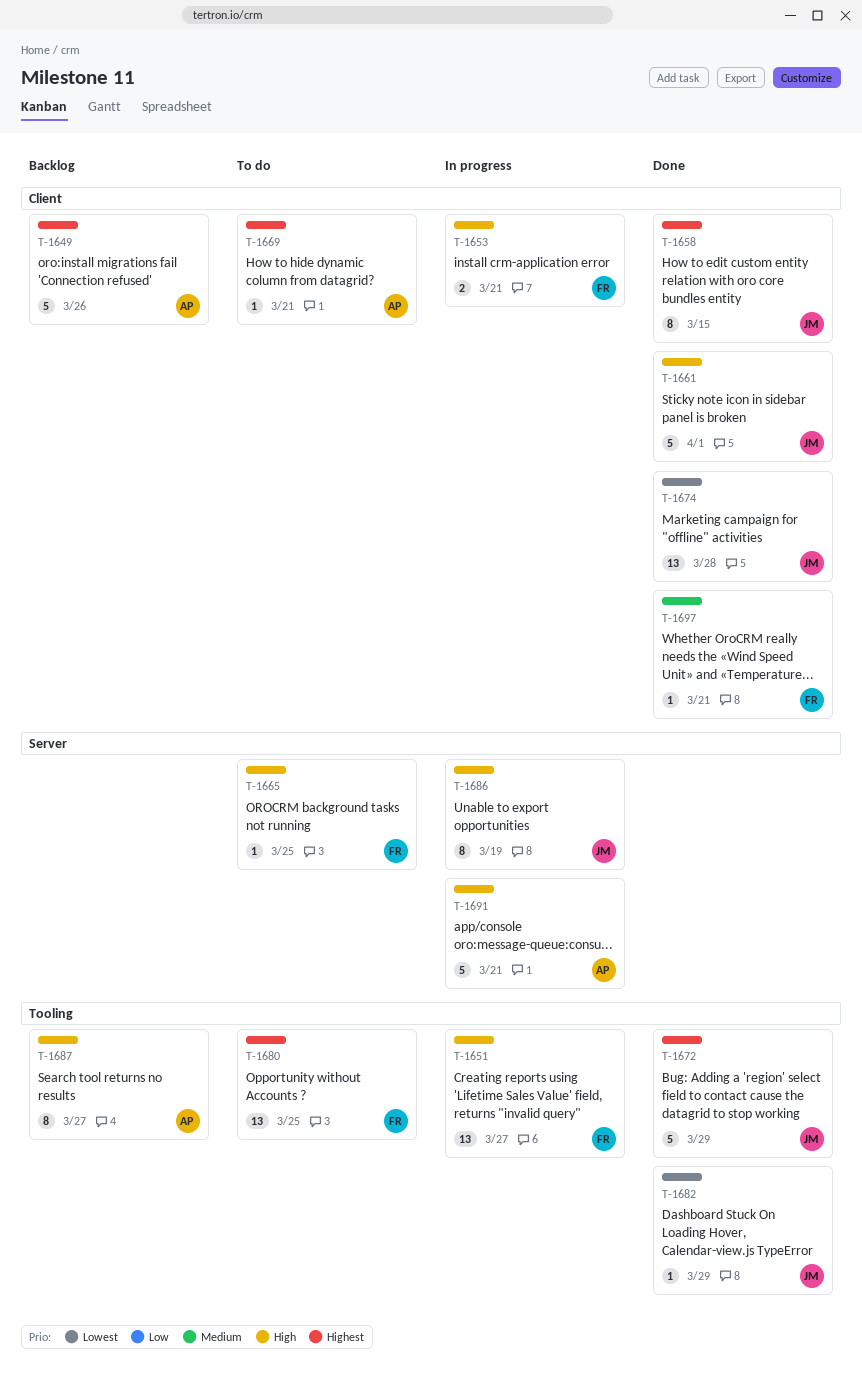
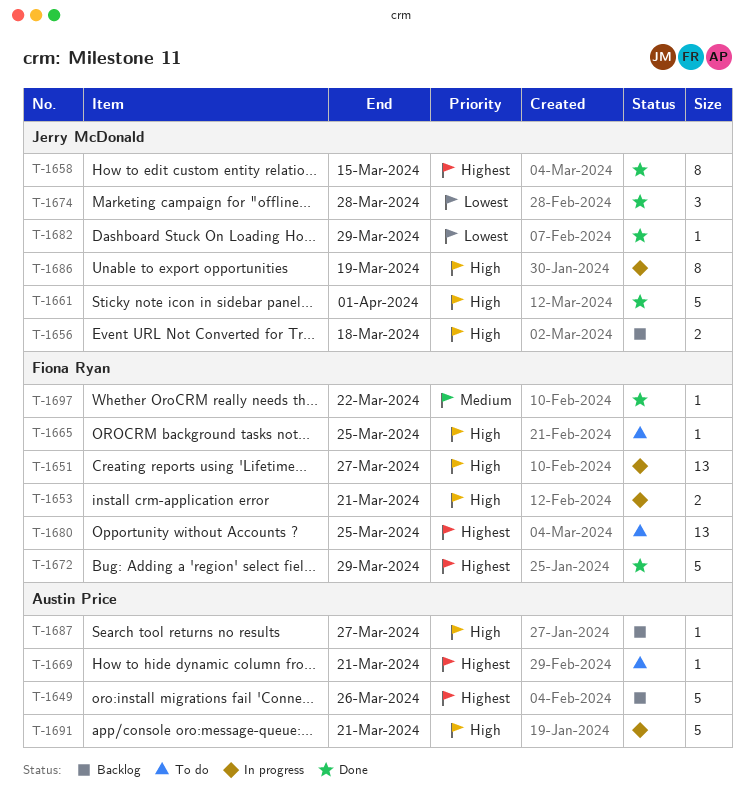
T-1656: none -> present
T-1672, owner: Jerry McDonald -> Fiona Ryan
T-1674, estimate: 13 -> 3
T-1687, estimate: 8 -> 1
T-1697, due: Mar 21 -> Mar 22

